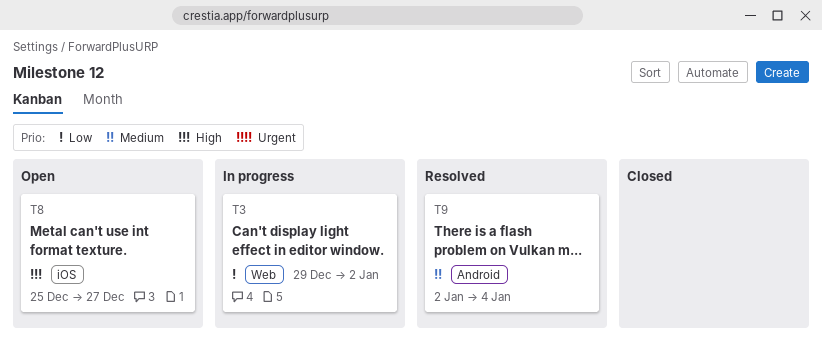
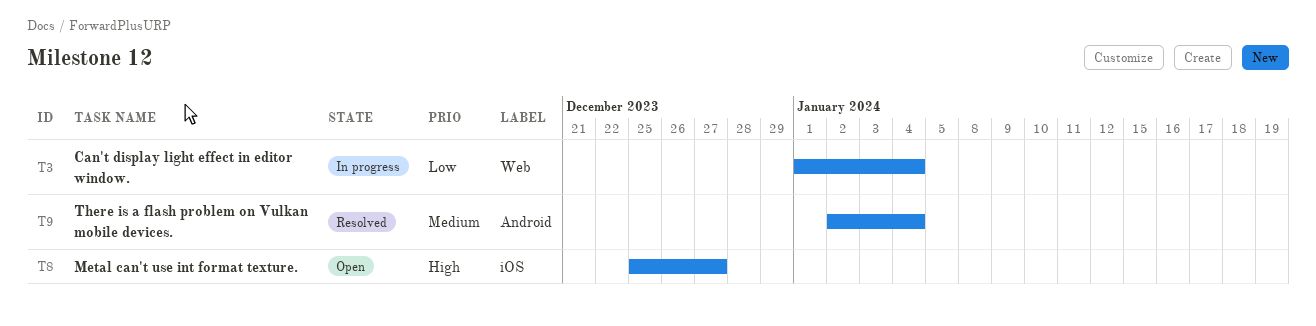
T3, start: Dec 29 -> Jan 1
T3, due: Jan 2 -> Jan 4

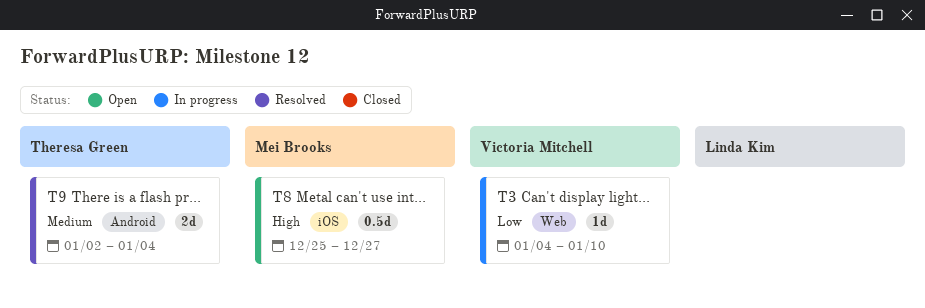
T3, start: Jan 1 -> Jan 4
T3, due: Jan 4 -> Jan 10

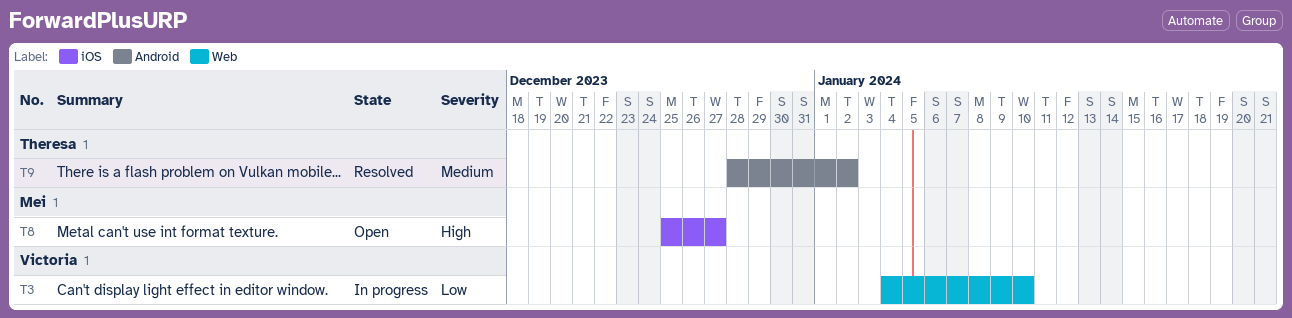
T9, start: Jan 2 -> Dec 28
T9, due: Jan 4 -> Jan 2

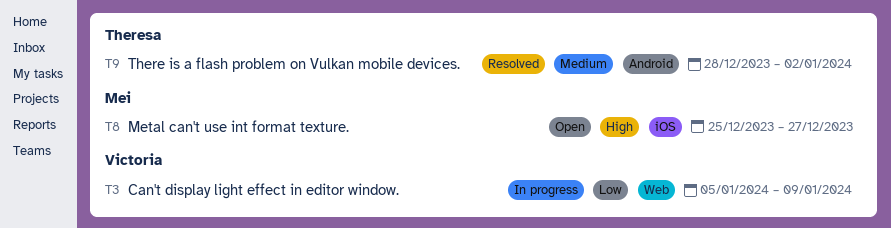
T3, start: Jan 4 -> Jan 5
T3, due: Jan 10 -> Jan 9

